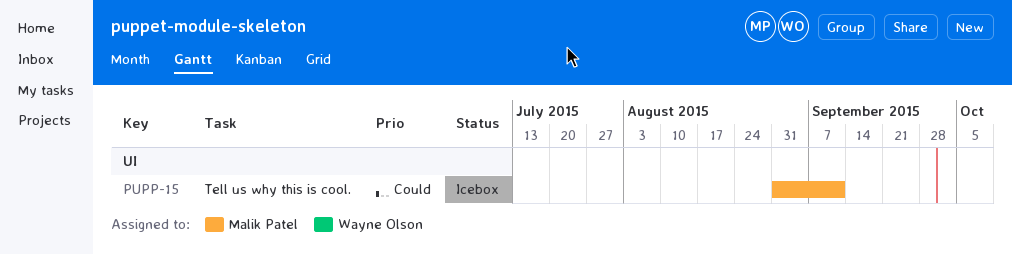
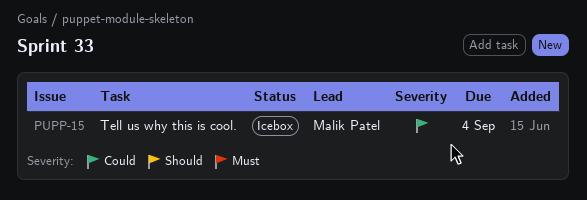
PUPP-15, due: Sep 11 -> Sep 4

